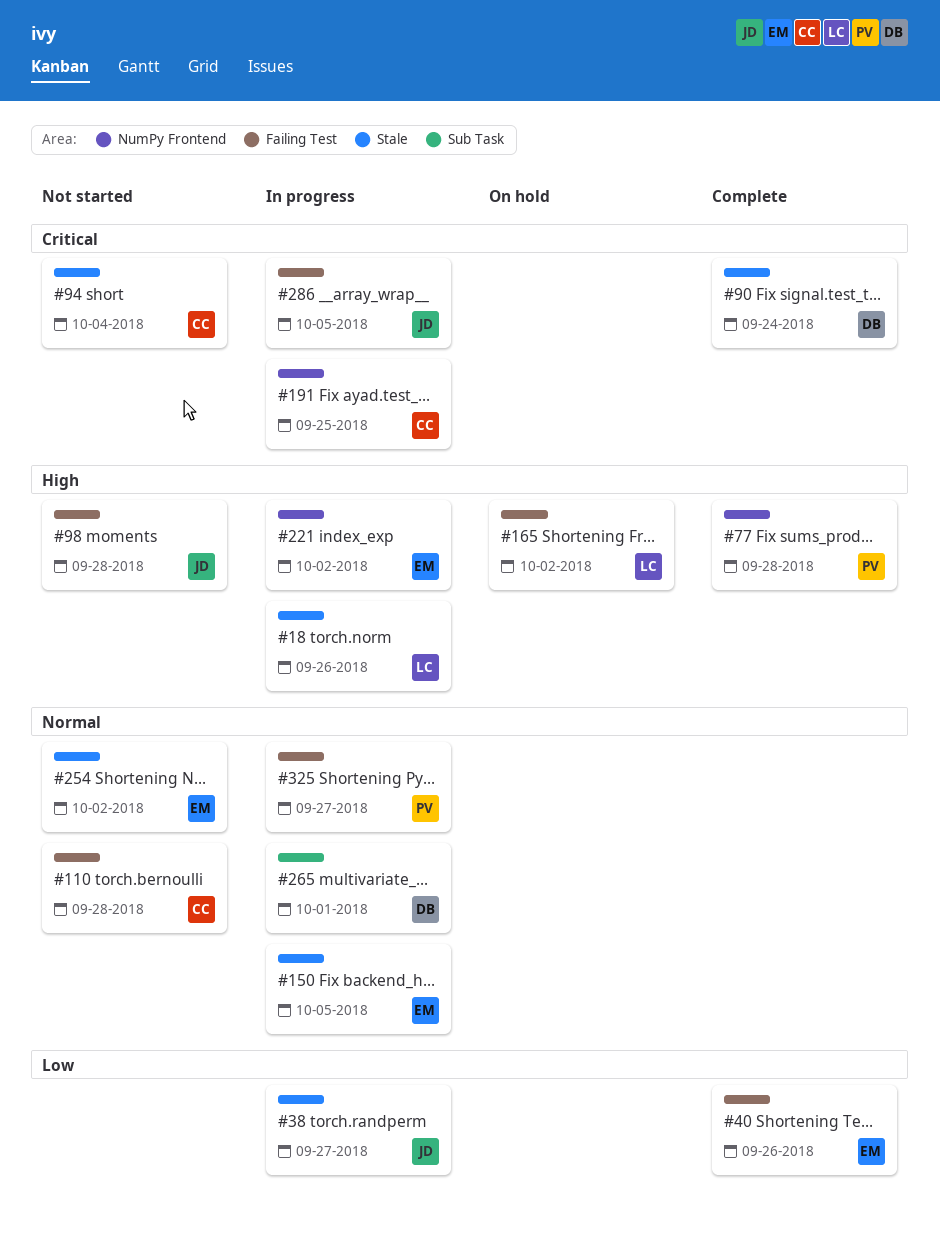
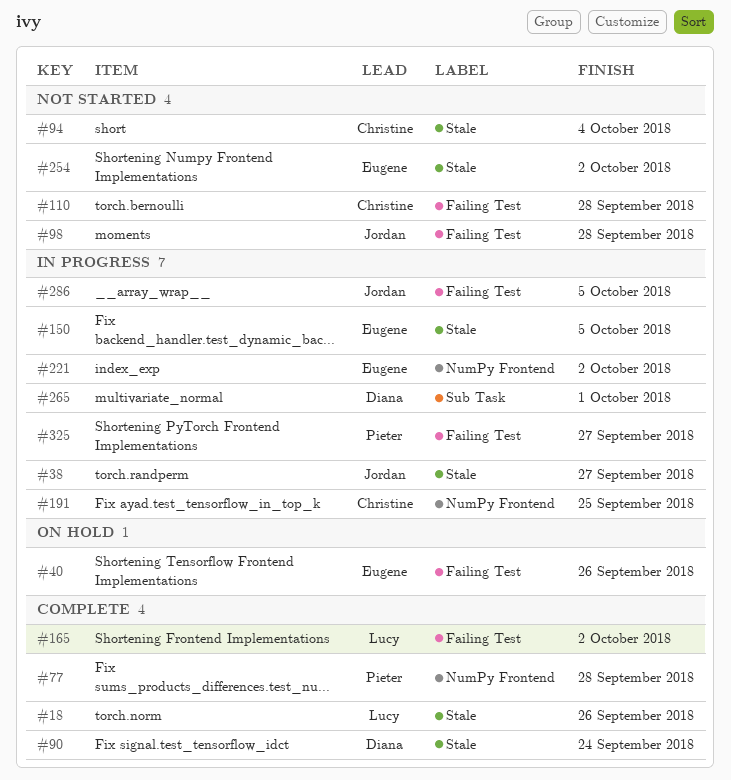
#18, status: In progress -> Complete
#40, status: Complete -> On hold
#165, status: On hold -> Complete

